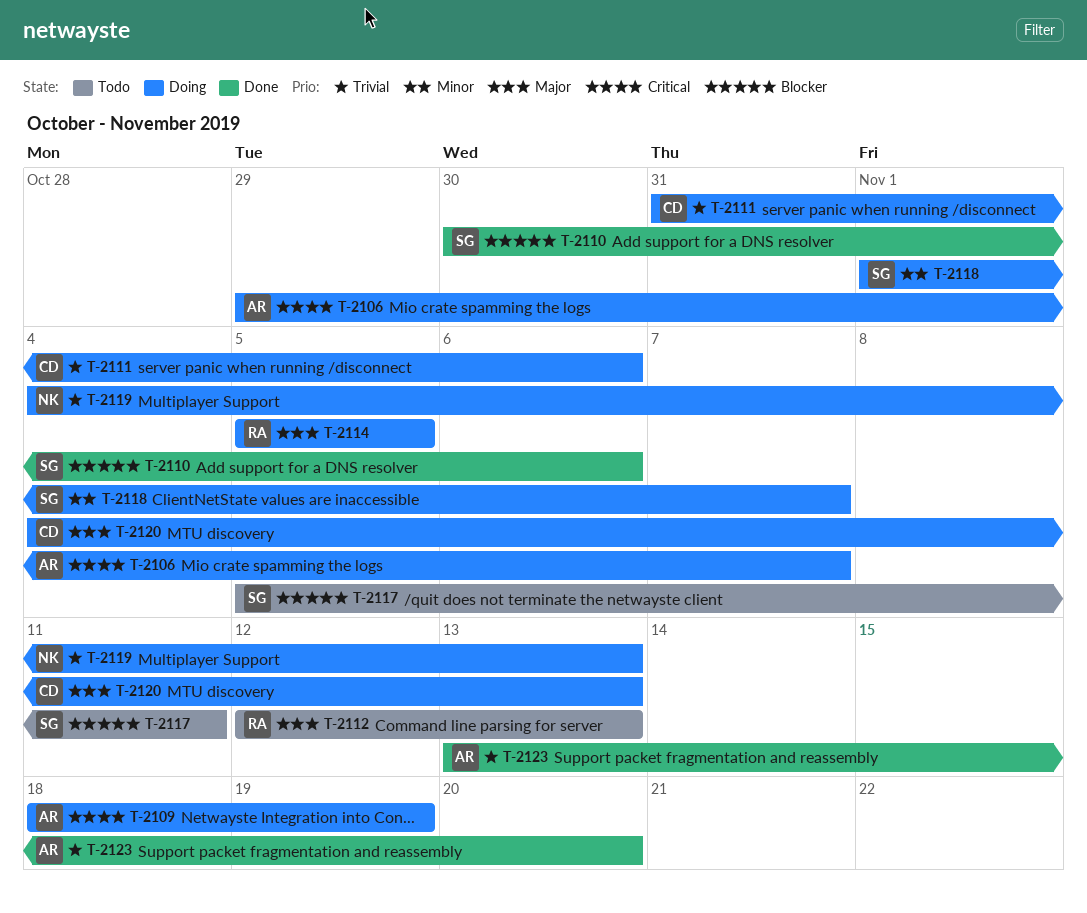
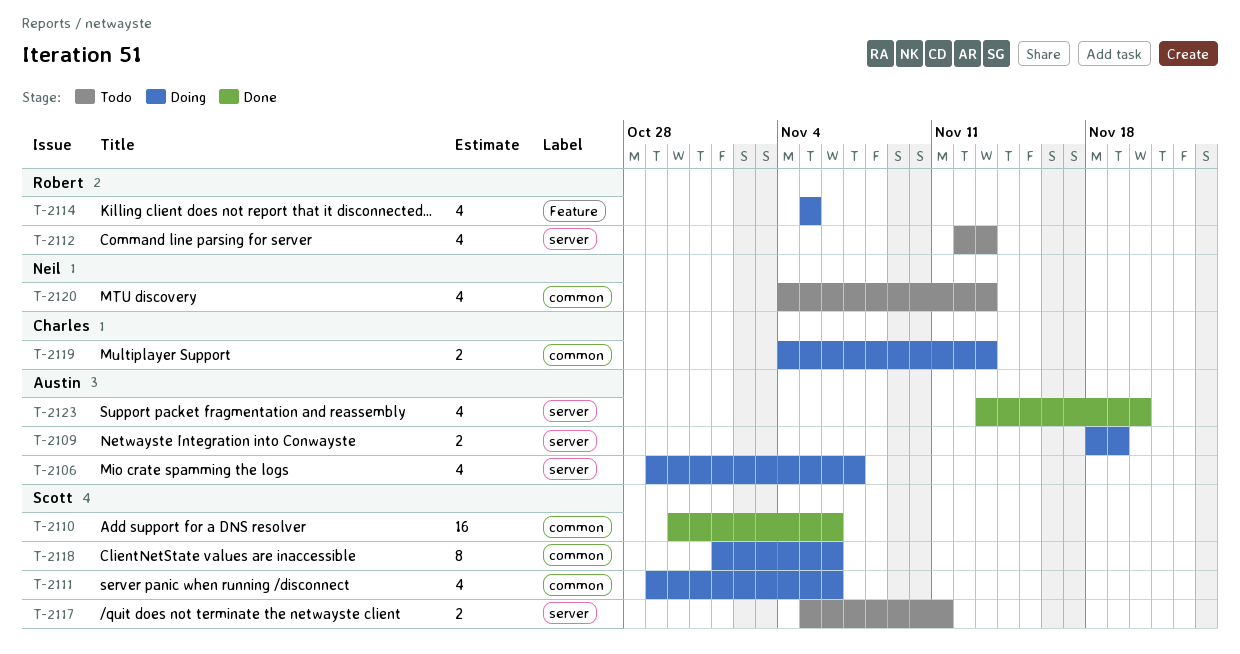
T-2111, owner: Charles -> Scott
T-2111, start: Oct 31 -> Oct 29
T-2118, due: Nov 7 -> Nov 6
T-2119, owner: Neil -> Charles
T-2120, status: Doing -> Todo
T-2120, owner: Charles -> Neil

